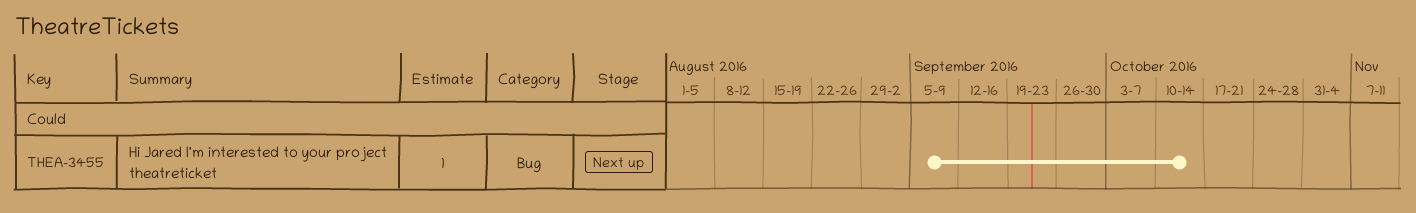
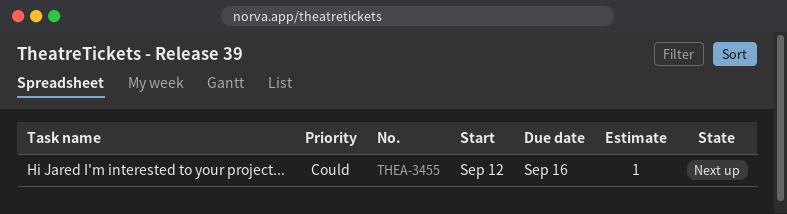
THEA-3455, start: Sep 5 -> Sep 12
THEA-3455, due: Oct 14 -> Sep 16

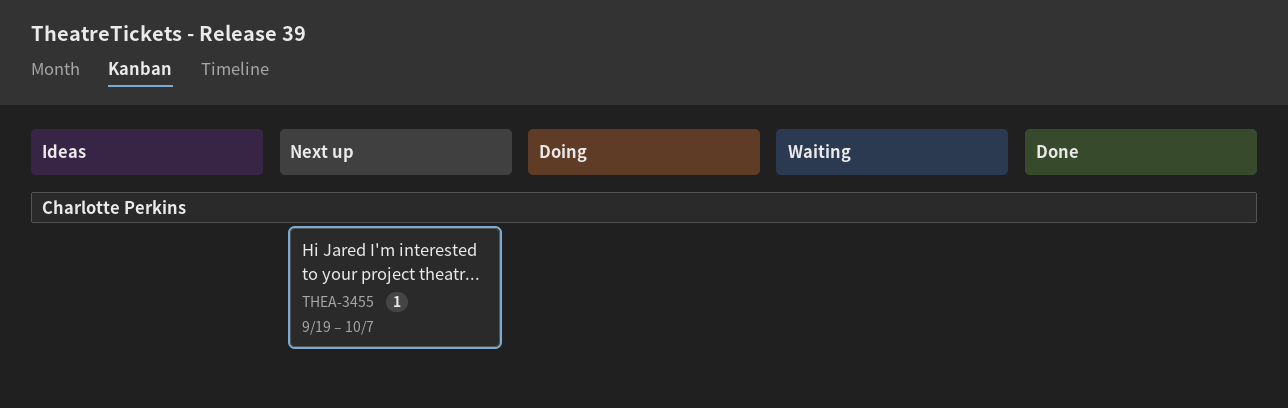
THEA-3455, start: Sep 12 -> Sep 19
THEA-3455, due: Sep 16 -> Oct 7

